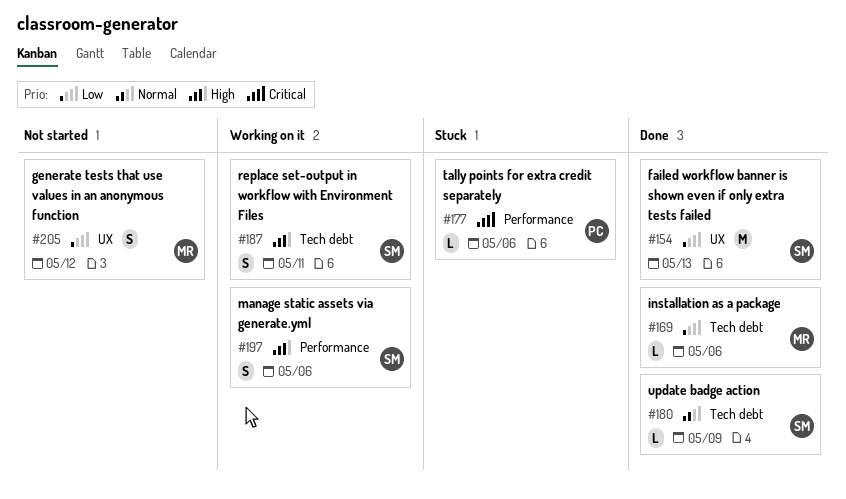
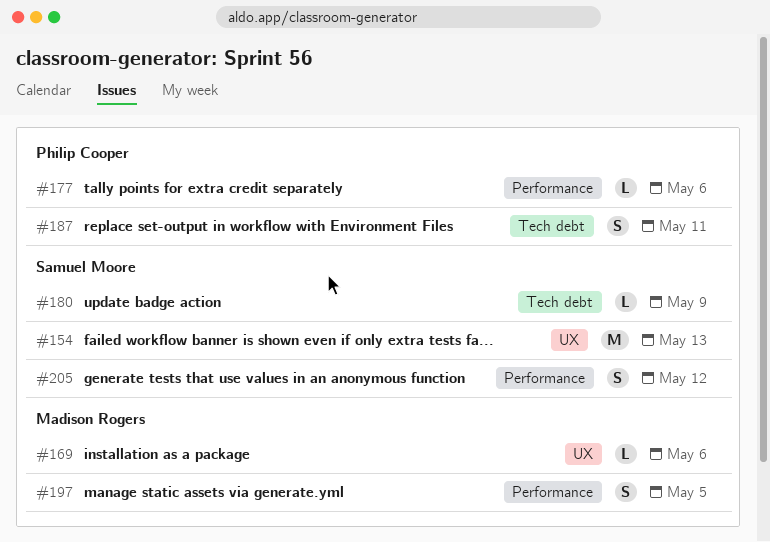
#169, label: Tech debt -> UX
#187, owner: Samuel Moore -> Philip Cooper
#197, owner: Samuel Moore -> Madison Rogers
#197, due: May 6 -> May 5
#205, owner: Madison Rogers -> Samuel Moore
#205, label: UX -> Performance

